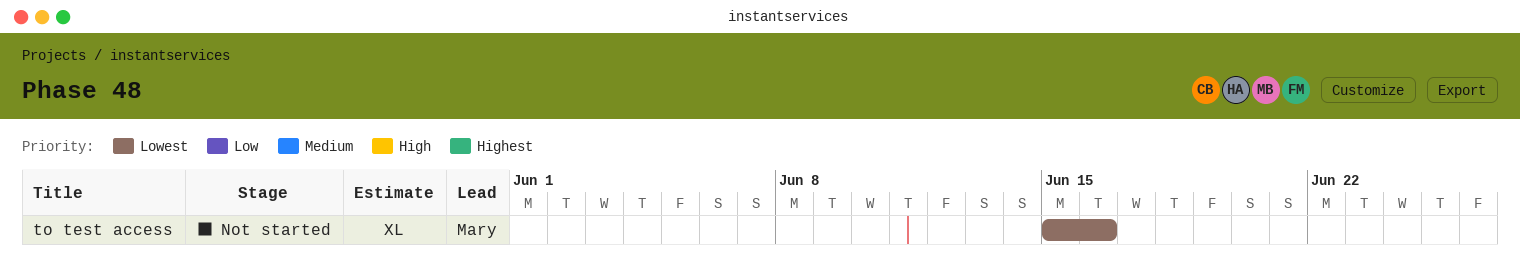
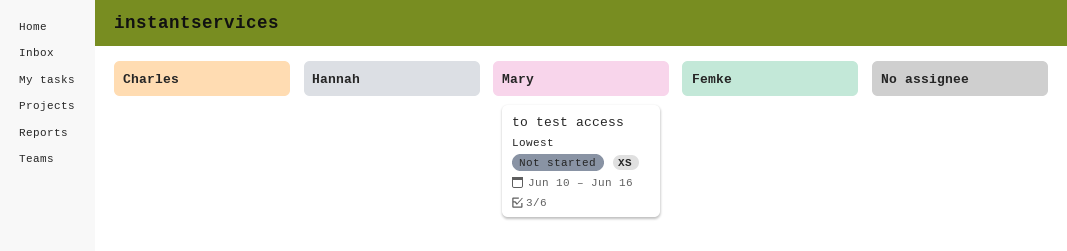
to test access, estimate: XL -> XS
to test access, start: Jun 15 -> Jun 10

